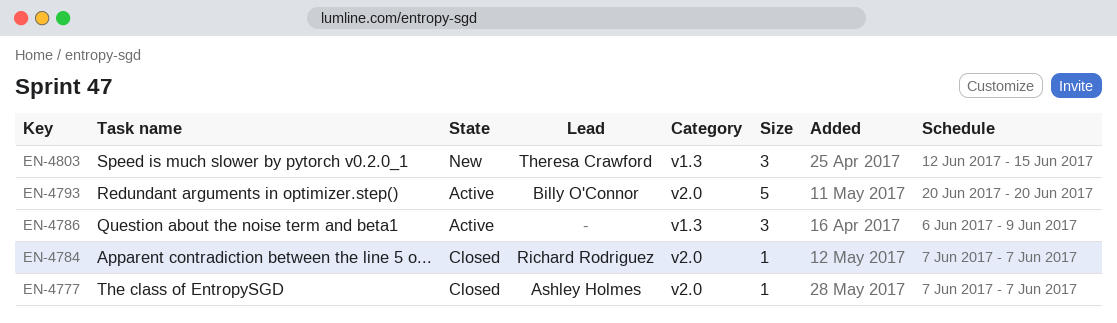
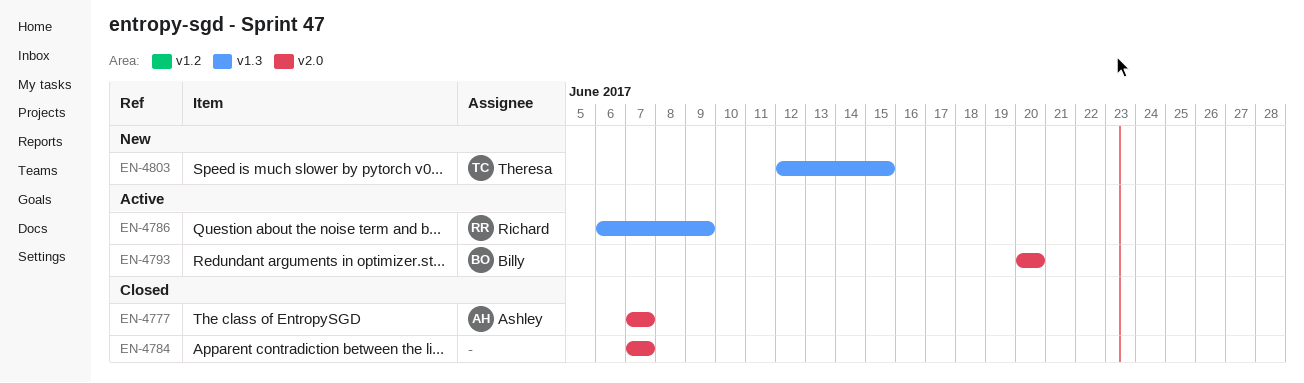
EN-4784, owner: Richard Rodriguez -> none
EN-4786, owner: none -> Richard Rodriguez

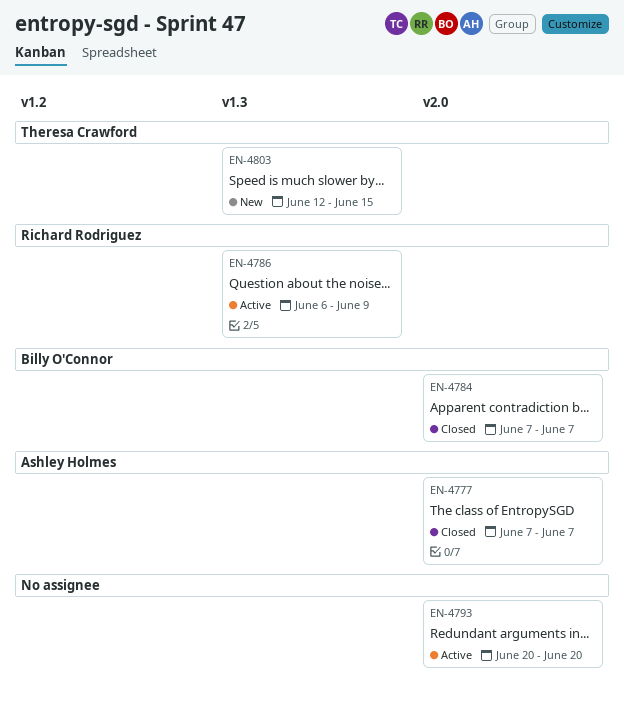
EN-4784, owner: none -> Billy O'Connor
EN-4793, owner: Billy O'Connor -> none

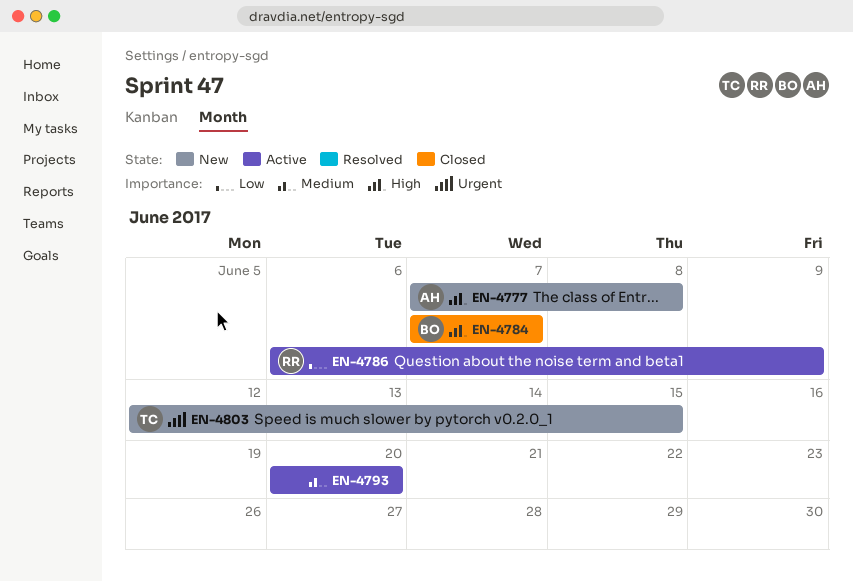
EN-4777, status: Closed -> New
EN-4777, due: Jun 7 -> Jun 8

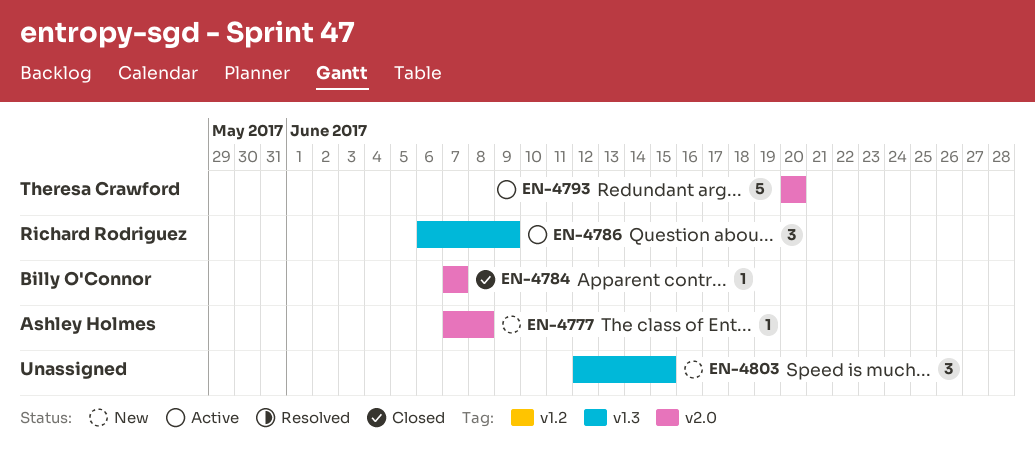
EN-4793, owner: none -> Theresa Crawford
EN-4803, owner: Theresa Crawford -> none

